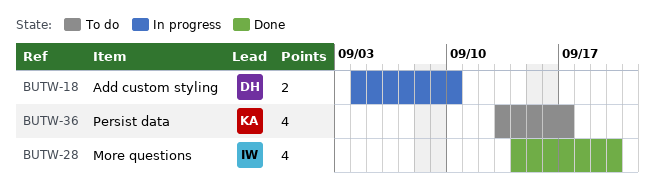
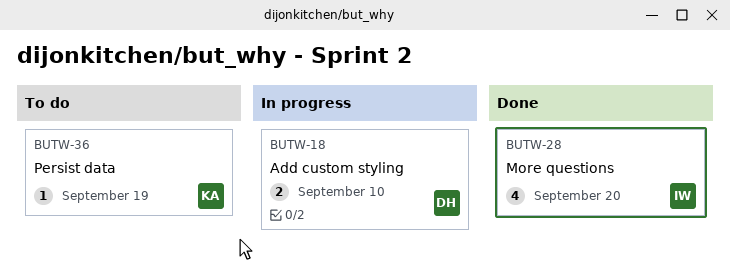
BUTW-36, estimate: 4 -> 1
BUTW-36, due: Sep 17 -> Sep 19

